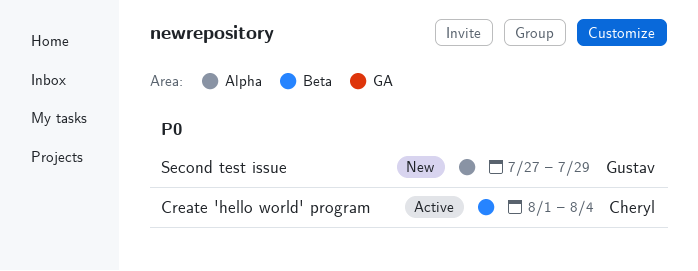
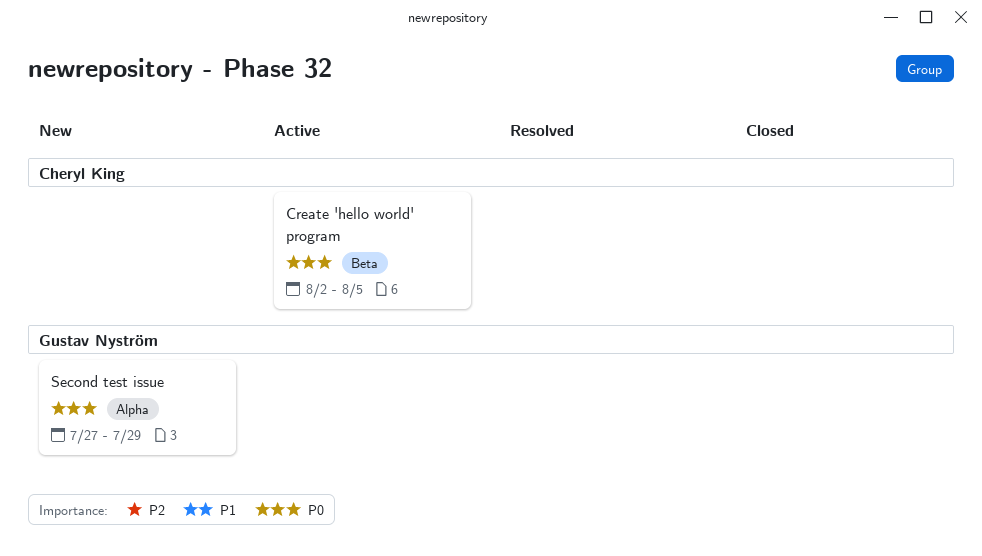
Create 'hello world' program, start: Aug 1 -> Aug 2
Create 'hello world' program, due: Aug 4 -> Aug 5

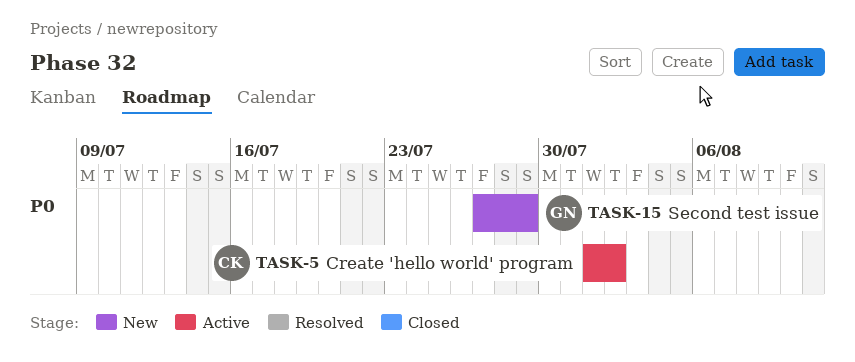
Create 'hello world' program, start: Aug 2 -> Aug 1
Create 'hello world' program, due: Aug 5 -> Aug 2

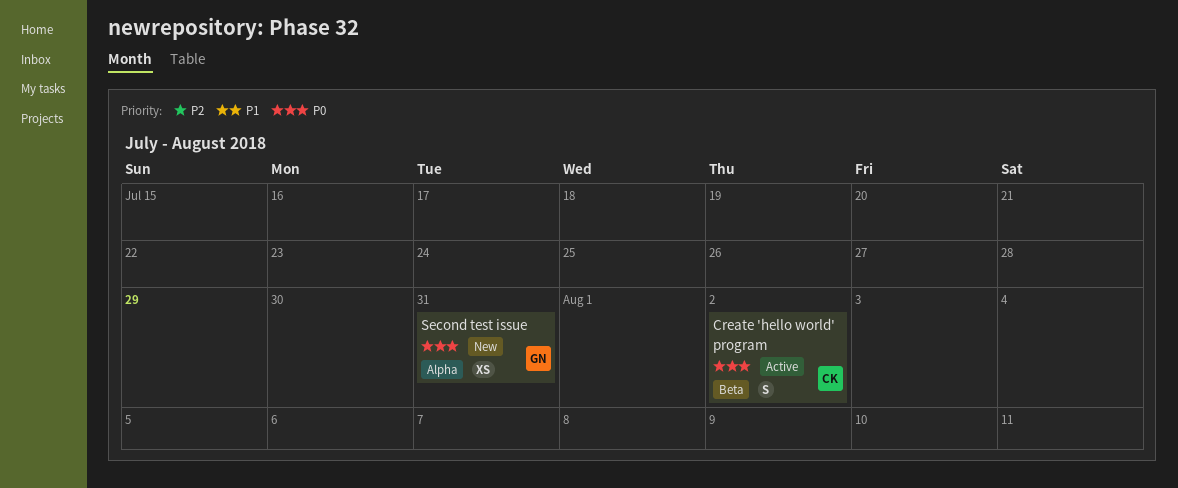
Second test issue, due: Jul 29 -> Jul 31

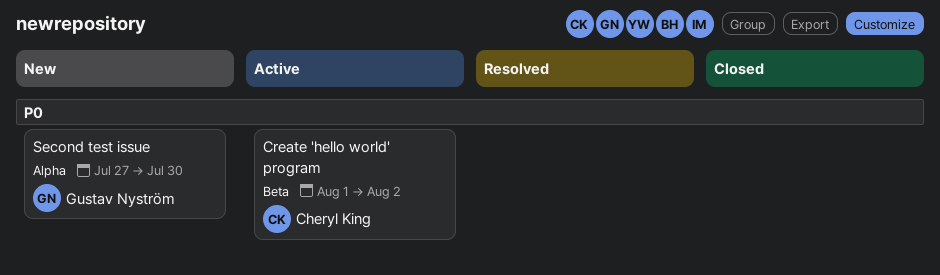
Second test issue, due: Jul 31 -> Jul 30

